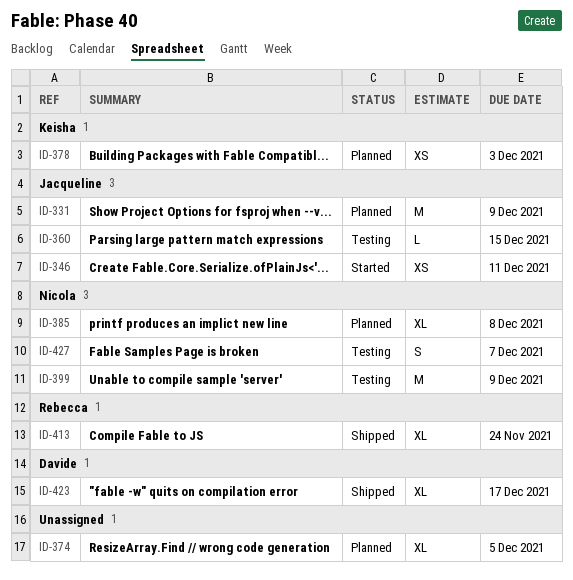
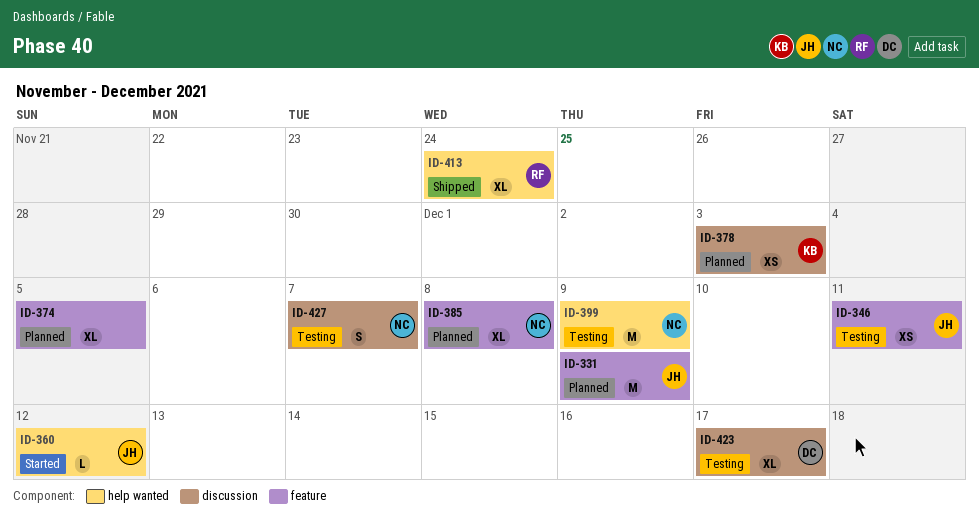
ID-346, status: Started -> Testing
ID-360, status: Testing -> Started
ID-360, due: Dec 15 -> Dec 12
ID-423, status: Shipped -> Testing

